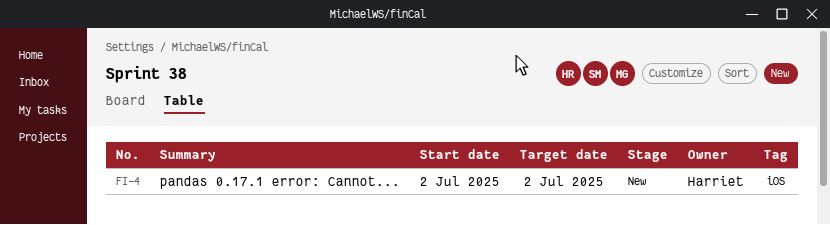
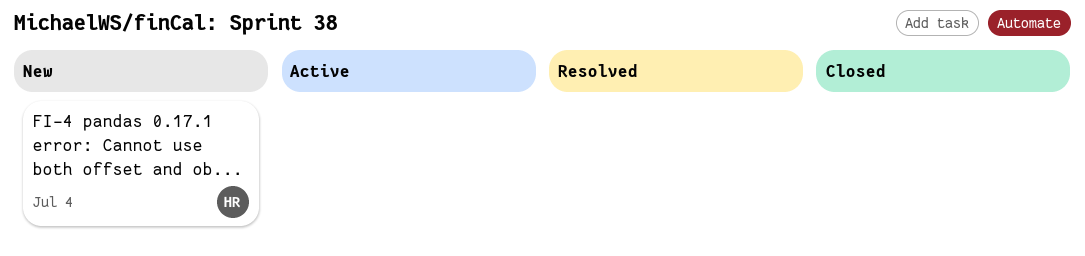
FI-4, due: Jul 2 -> Jul 4

